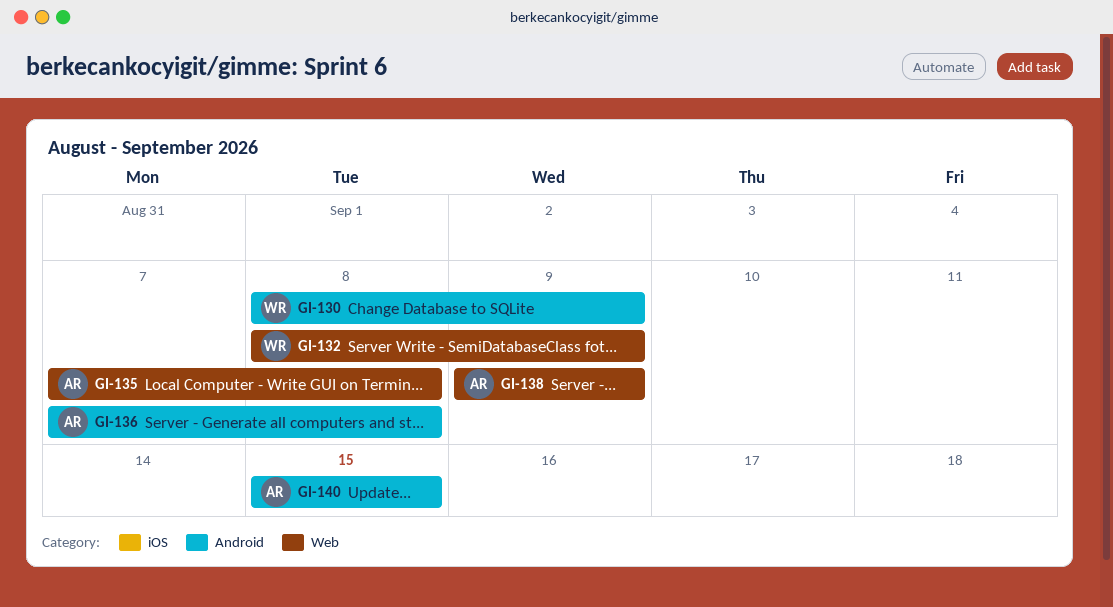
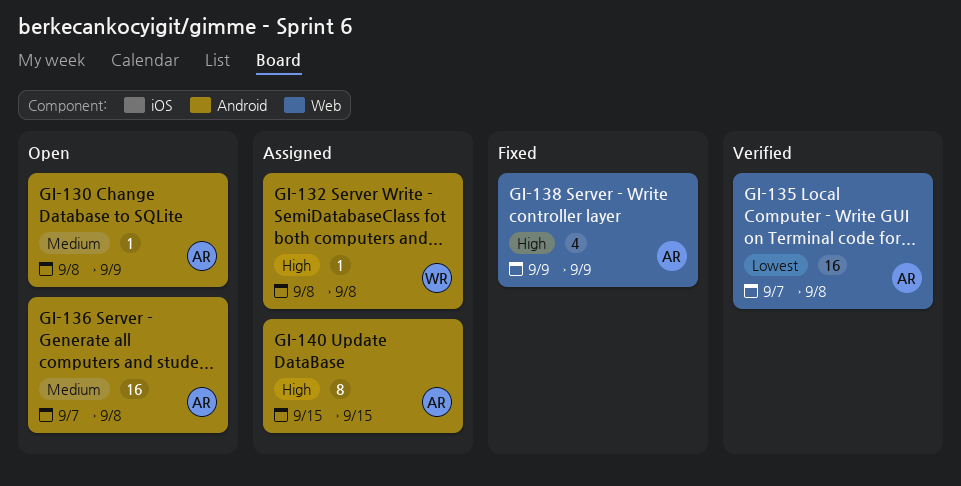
GI-130, owner: WR -> AR
GI-132, label: Web -> Android
GI-132, due: Sep 9 -> Sep 8

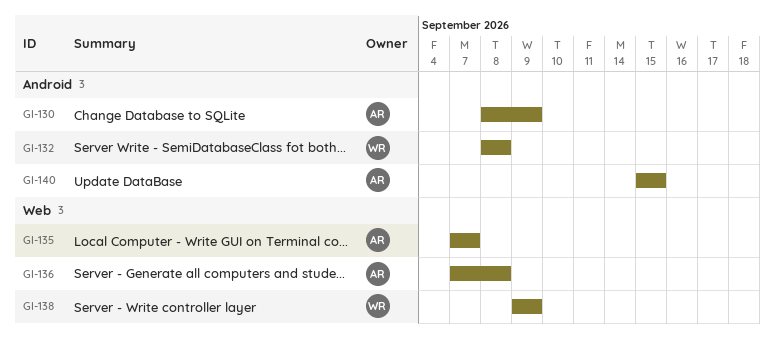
GI-135, due: Sep 8 -> Sep 7
GI-136, label: Android -> Web
GI-138, owner: AR -> WR

